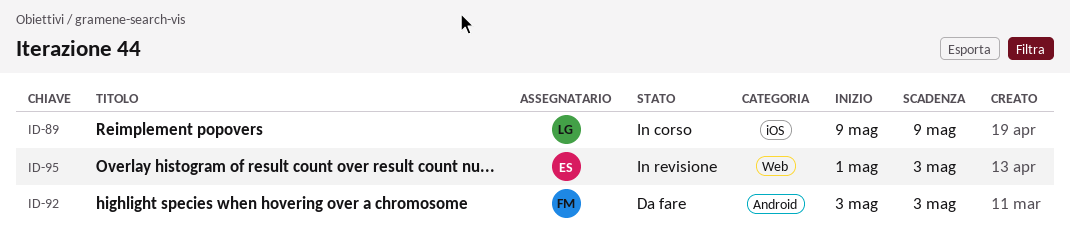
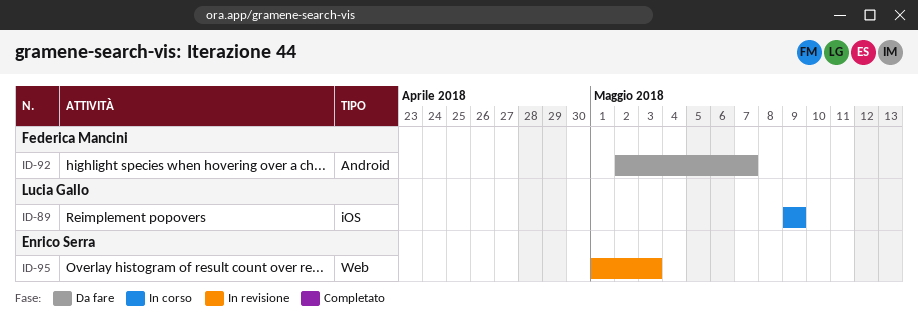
ID-92, start: May 3 -> May 2
ID-92, due: May 3 -> May 7

